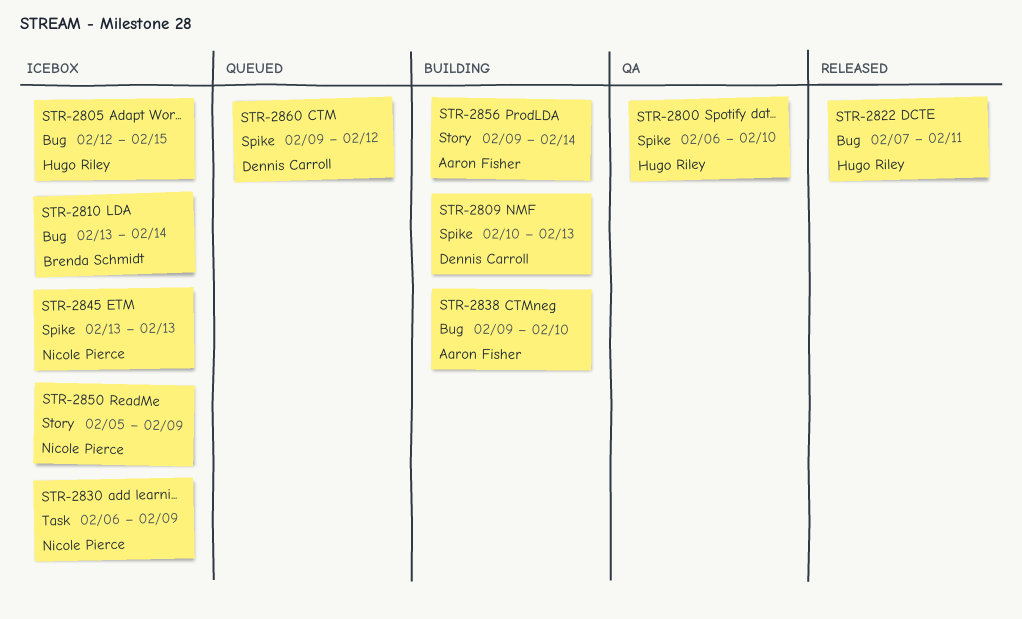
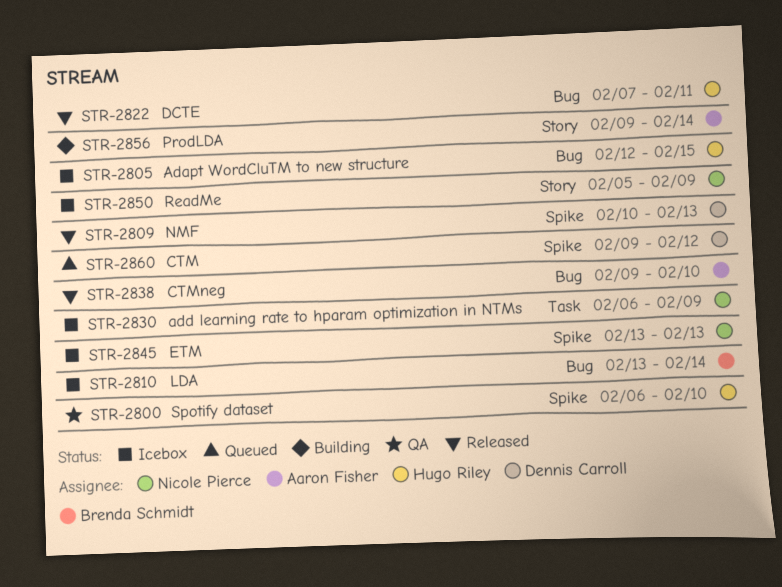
STR-2809, status: Building -> Released
STR-2838, status: Building -> Released

